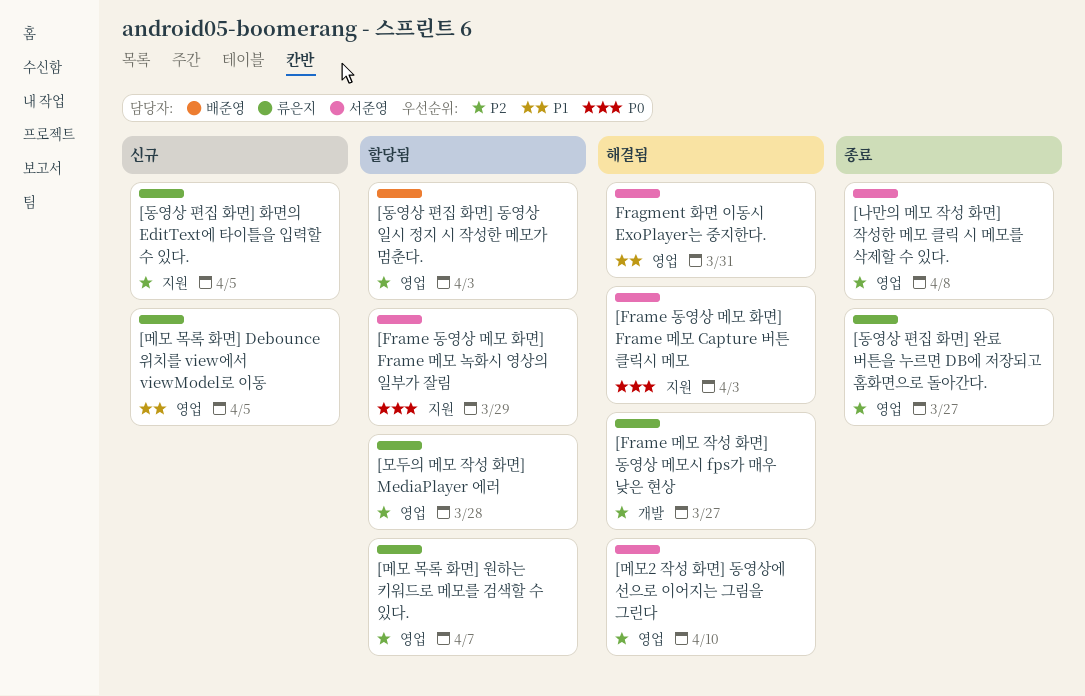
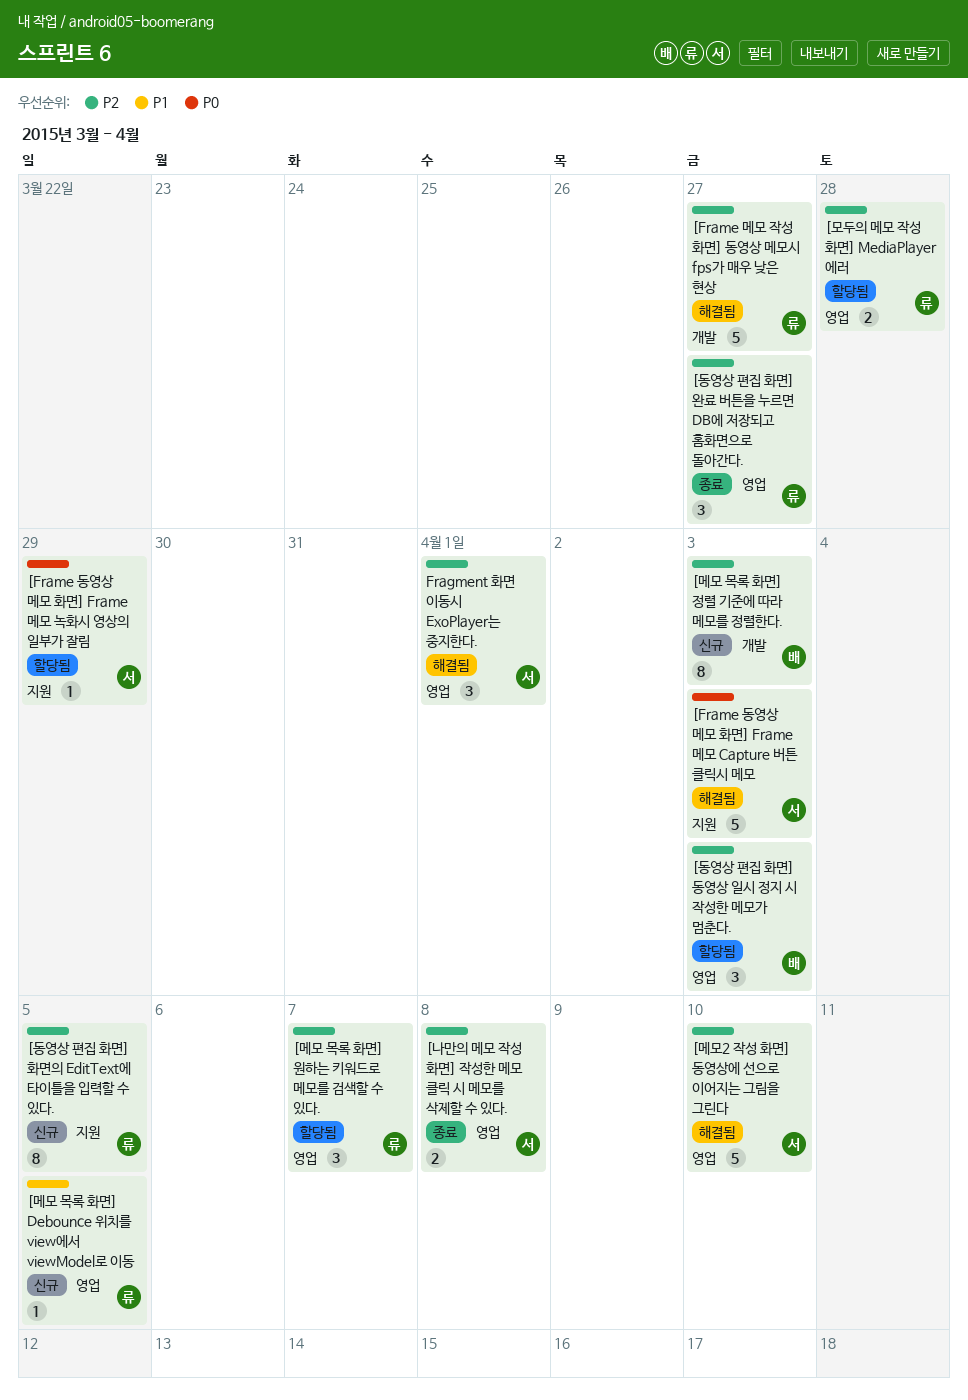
[메모 목록 화면] 정렬 기준에 따라 메모를 정렬한다.: none -> present
Fragment 화면 이동시 ExoPlayer는 중지한다., priority: P1 -> P2
Fragment 화면 이동시 ExoPlayer는 중지한다., due: Mar 31 -> Apr 1

